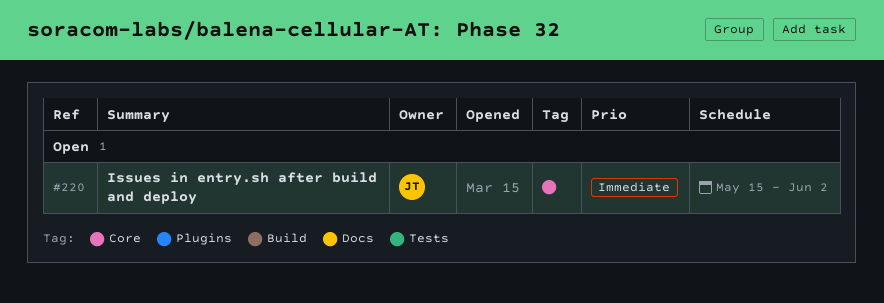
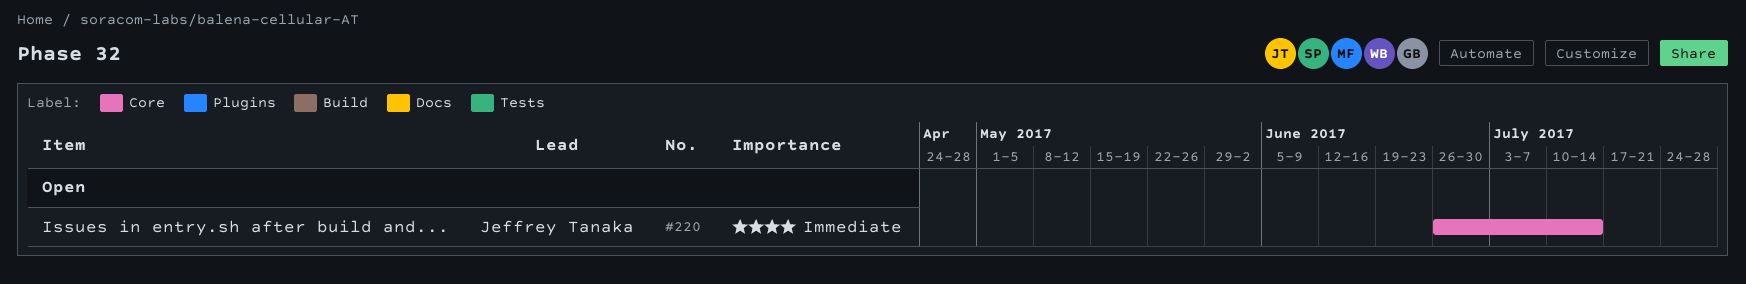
#220, start: May 15 -> Jun 26
#220, due: Jun 2 -> Jul 14

